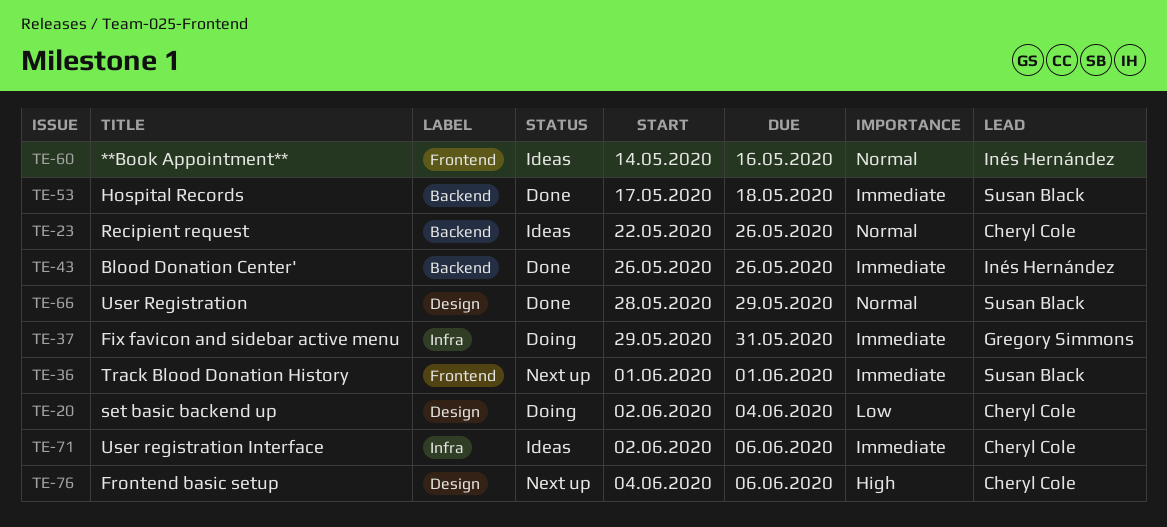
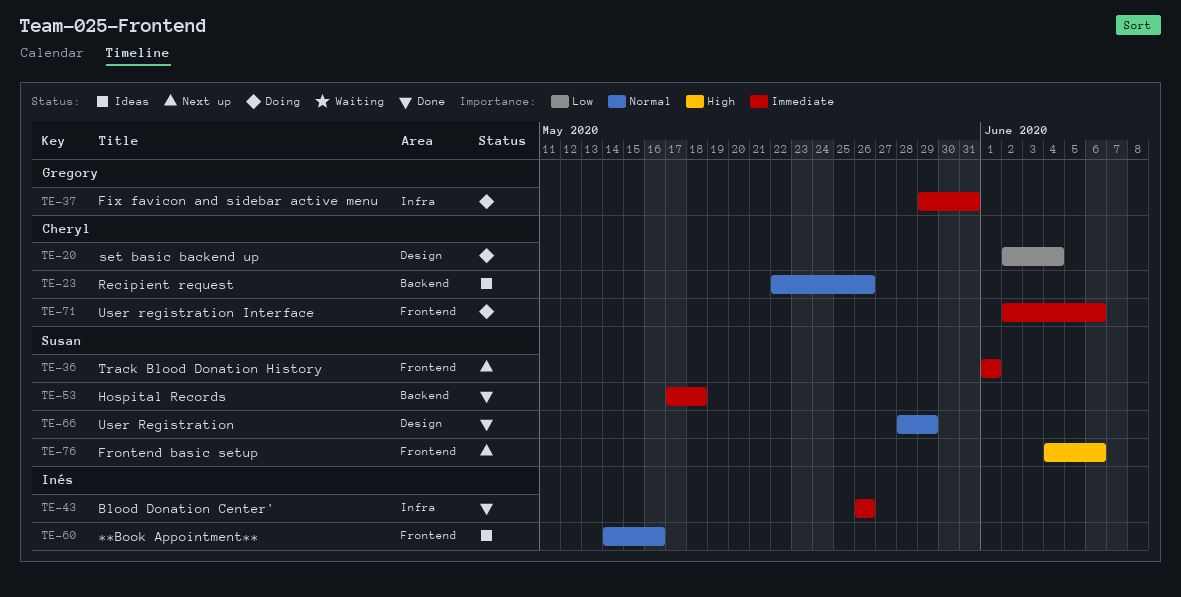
TE-43, label: Backend -> Infra
TE-71, status: Ideas -> Doing
TE-71, label: Infra -> Frontend
TE-76, owner: Cheryl Cole -> Susan Black
TE-76, label: Design -> Frontend

